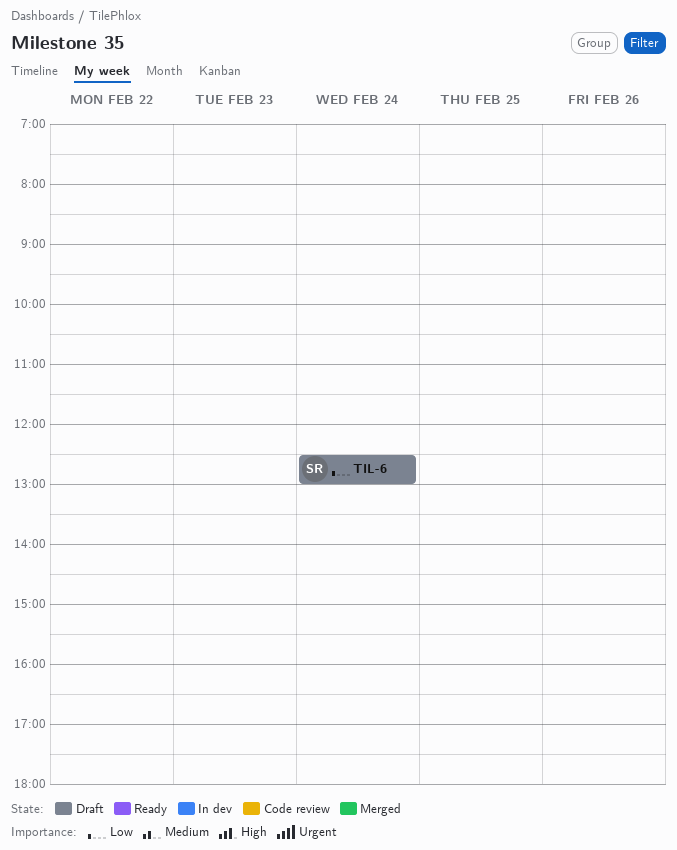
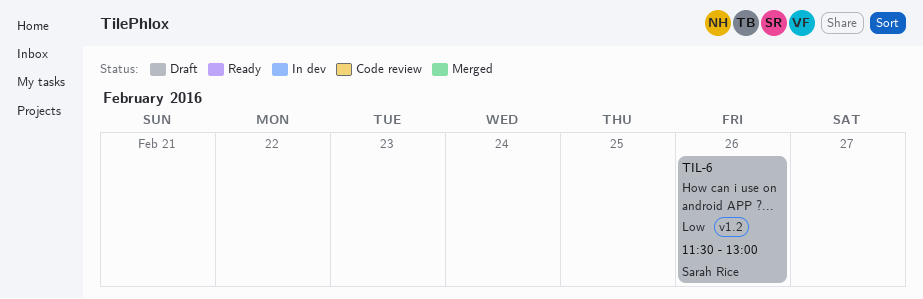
TIL-6, day: Feb 24 -> Feb 26
TIL-6, begins: 12:30 -> 11:30

